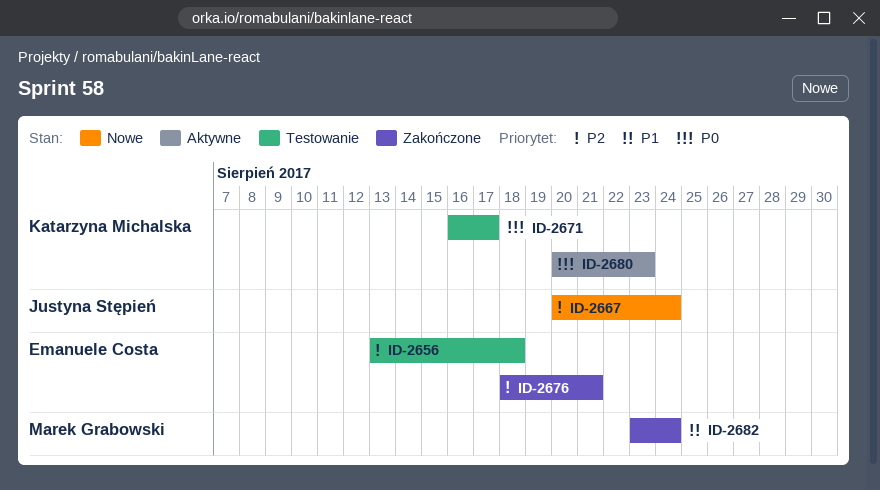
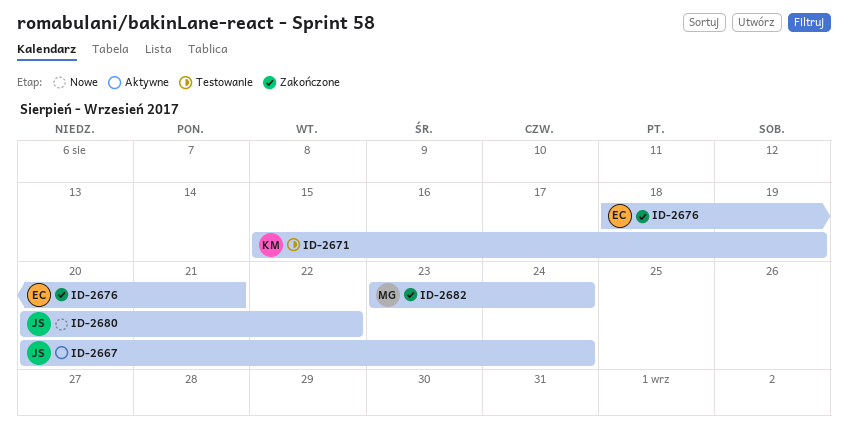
ID-2656: present -> none
ID-2667, status: Nowe -> Aktywne
ID-2671, start: Aug 16 -> Aug 15
ID-2671, due: Aug 17 -> Aug 19
ID-2680, status: Aktywne -> Nowe
ID-2680, owner: Katarzyna Michalska -> Justyna Stępień
ID-2680, due: Aug 23 -> Aug 22

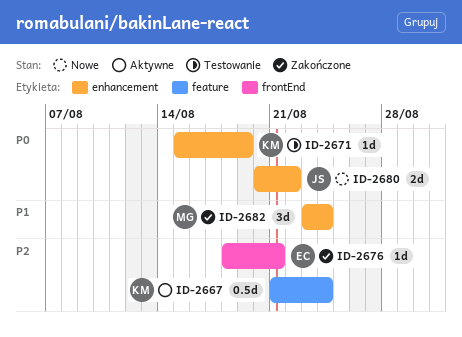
ID-2667, owner: JS -> KM
ID-2667, start: Aug 20 -> Aug 21

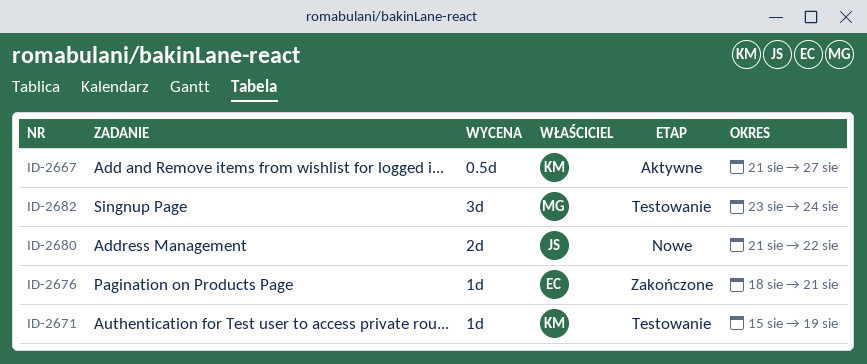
ID-2667, due: Aug 24 -> Aug 27
ID-2680, start: Aug 20 -> Aug 21
ID-2682, status: Zakończone -> Testowanie

